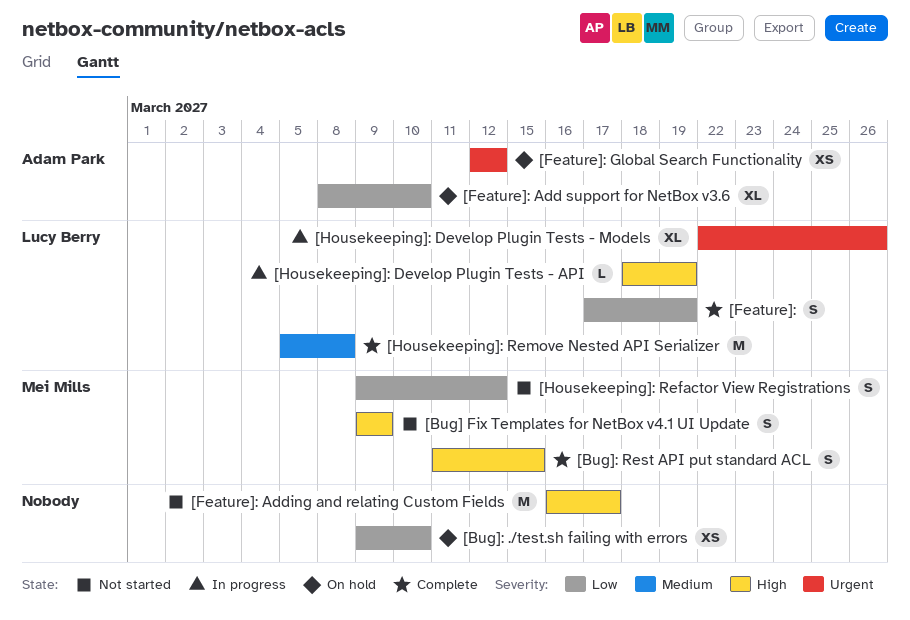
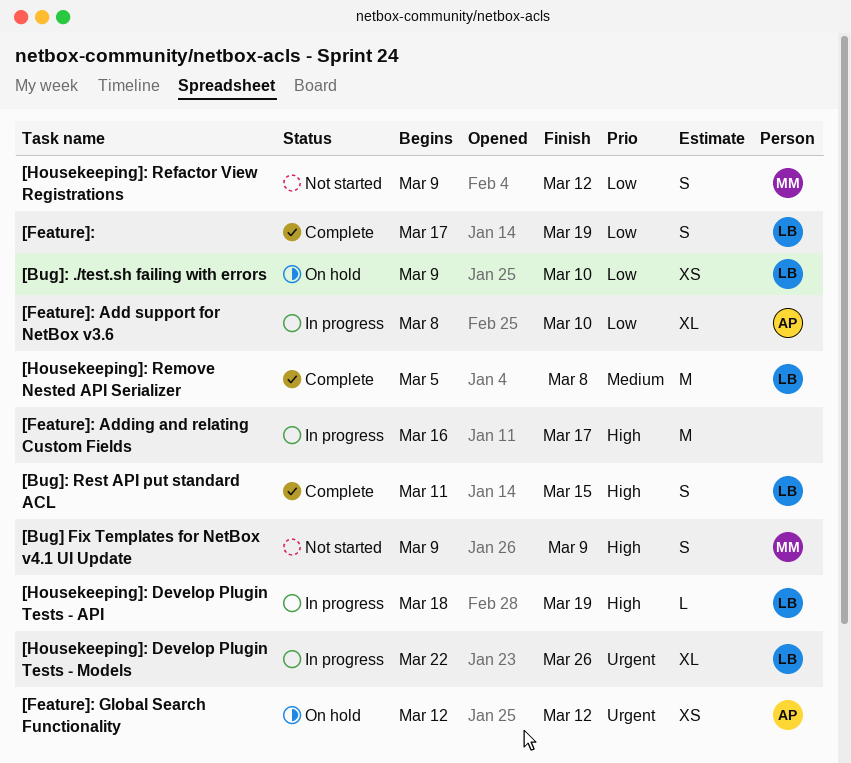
[Bug]: ./test.sh failing with errors, owner: none -> Lucy Berry
[Bug]: Rest API put standard ACL, owner: Mei Mills -> Lucy Berry
[Feature]: Add support for NetBox v3.6, status: On hold -> In progress
[Feature]: Adding and relating Custom Fields, status: Not started -> In progress

